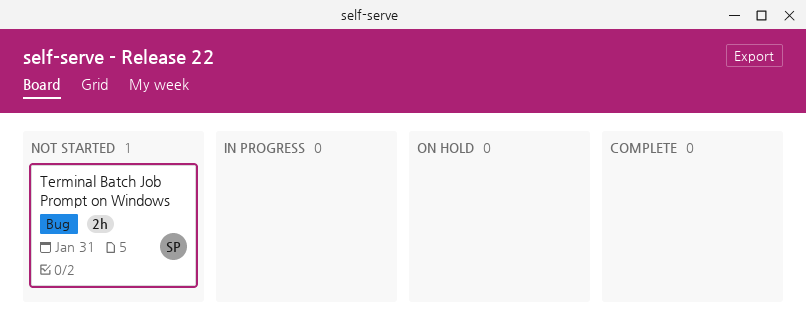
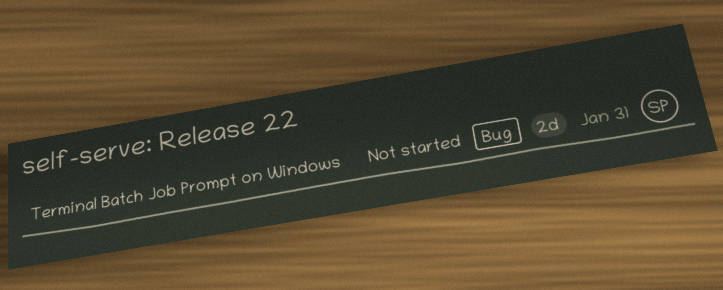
Terminal Batch Job Prompt on Windows, estimate: 2h -> 2d

